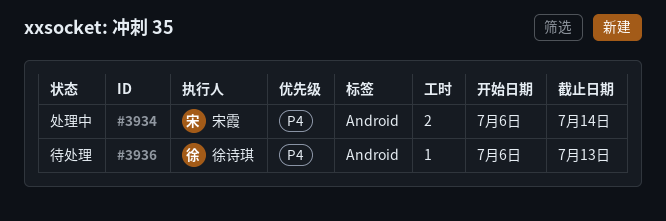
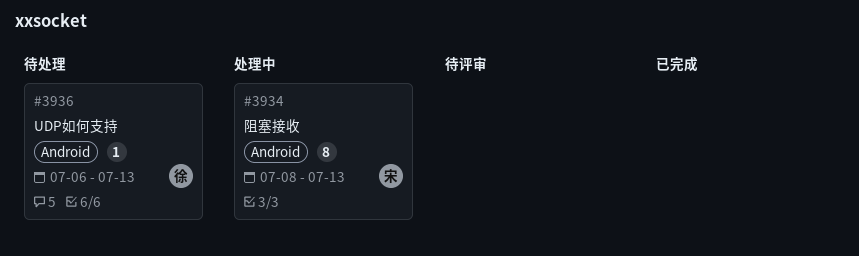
#3934, estimate: 2 -> 8
#3934, start: Jul 6 -> Jul 8
#3934, due: Jul 14 -> Jul 13

